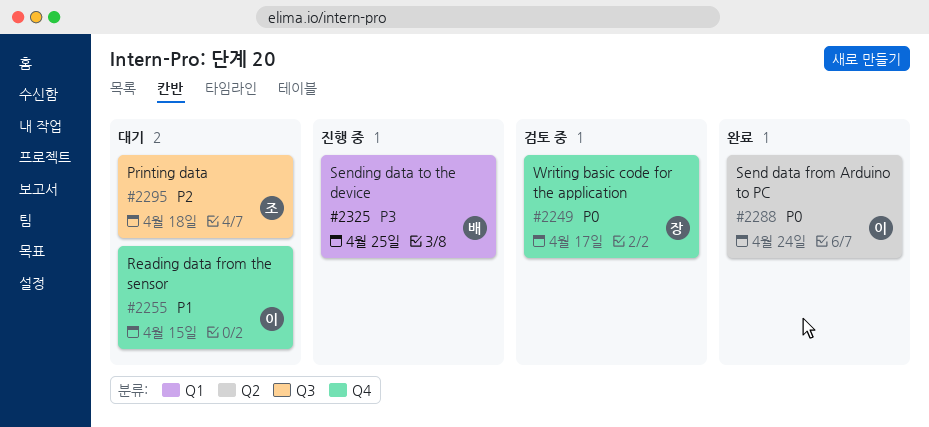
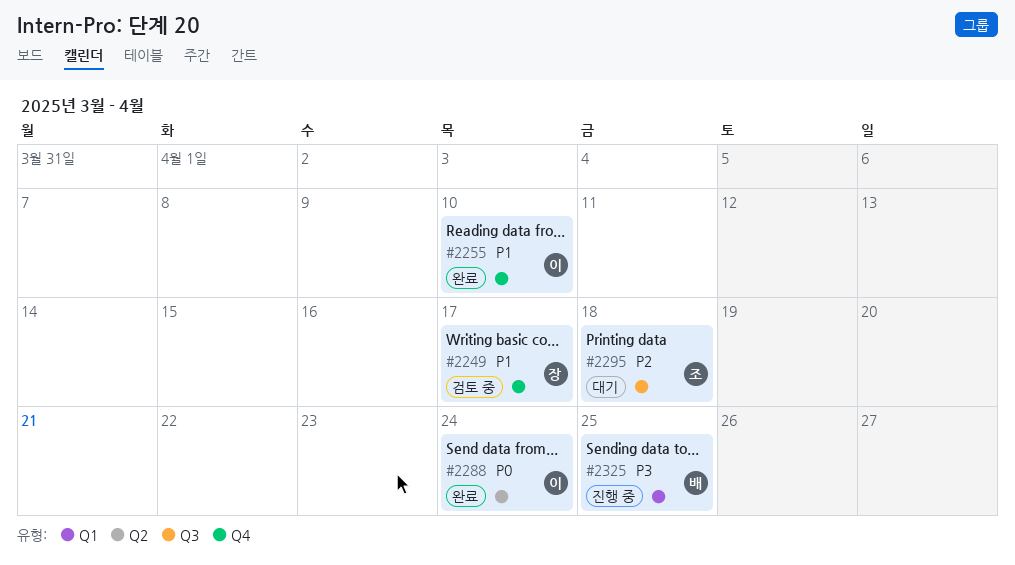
#2249, priority: P0 -> P1
#2255, status: 대기 -> 완료
#2255, due: Apr 15 -> Apr 10

